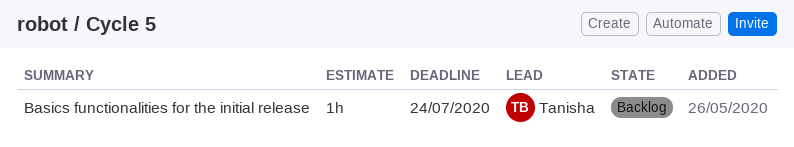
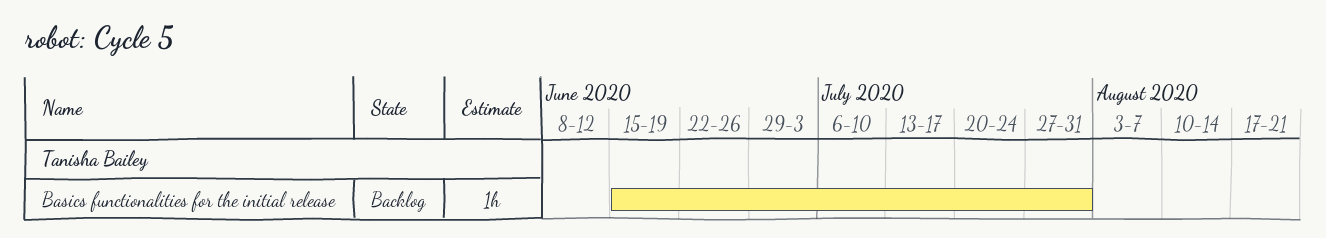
Basics functionalities for the initial release, due: Jul 24 -> Jul 31

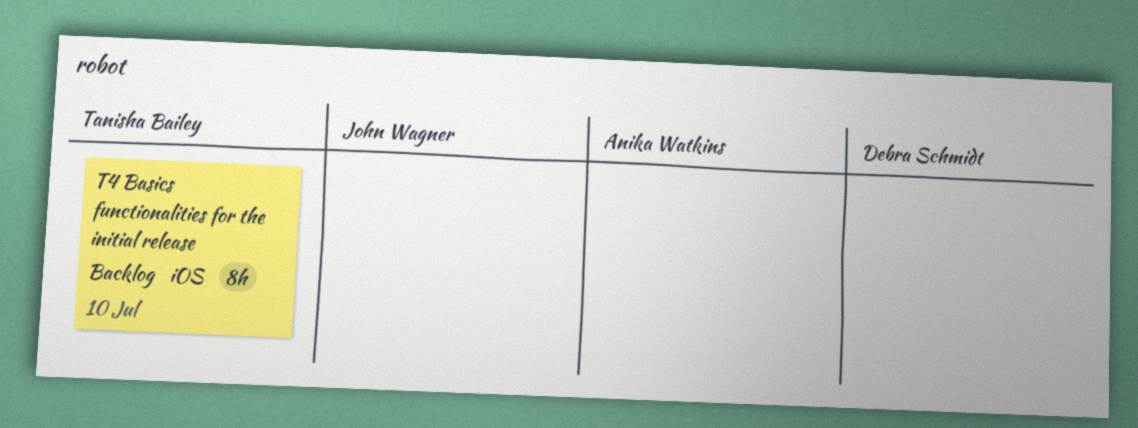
Basics functionalities for the initial release, estimate: 1h -> 8h
Basics functionalities for the initial release, due: Jul 31 -> Jul 10

